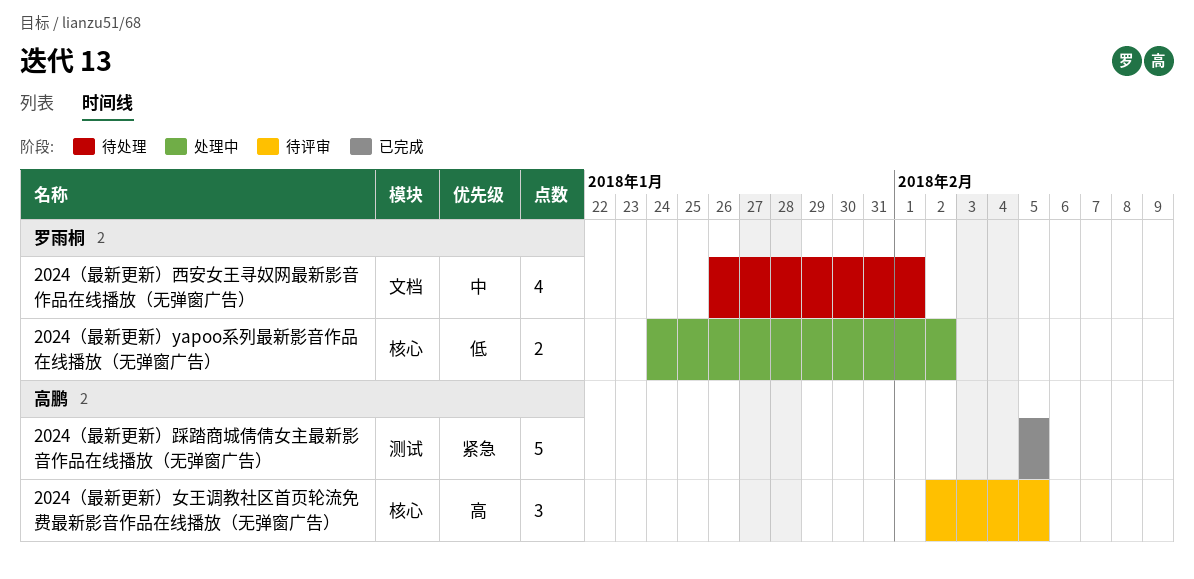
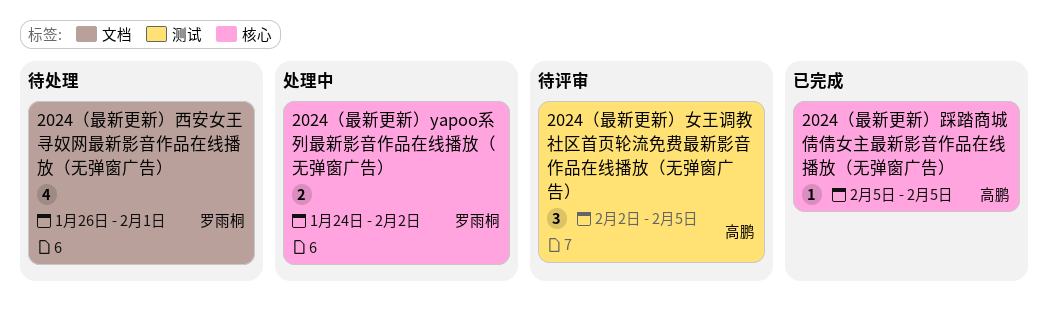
2024（最新更新）女王调教社区首页轮流免费最新影音作品在线播放（无弹窗广告）, label: 核心 -> 测试
2024（最新更新）踩踏商城倩倩女主最新影音作品在线播放（无弹窗广告）, label: 测试 -> 核心
2024（最新更新）踩踏商城倩倩女主最新影音作品在线播放（无弹窗广告）, estimate: 5 -> 1

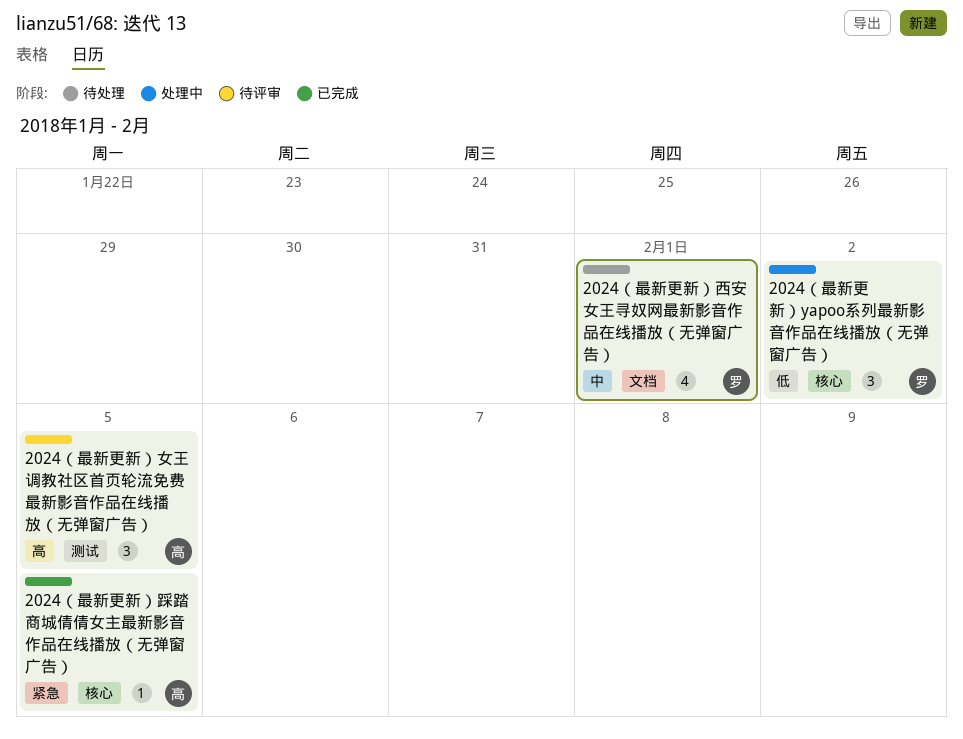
2024（最新更新）yapoo系列最新影音作品在线播放（无弹窗广告）, estimate: 2 -> 3

